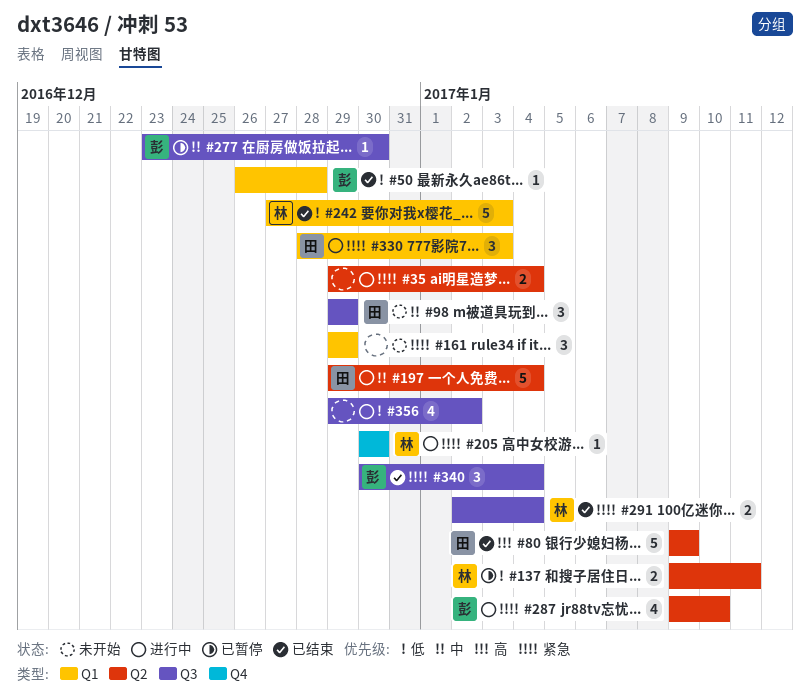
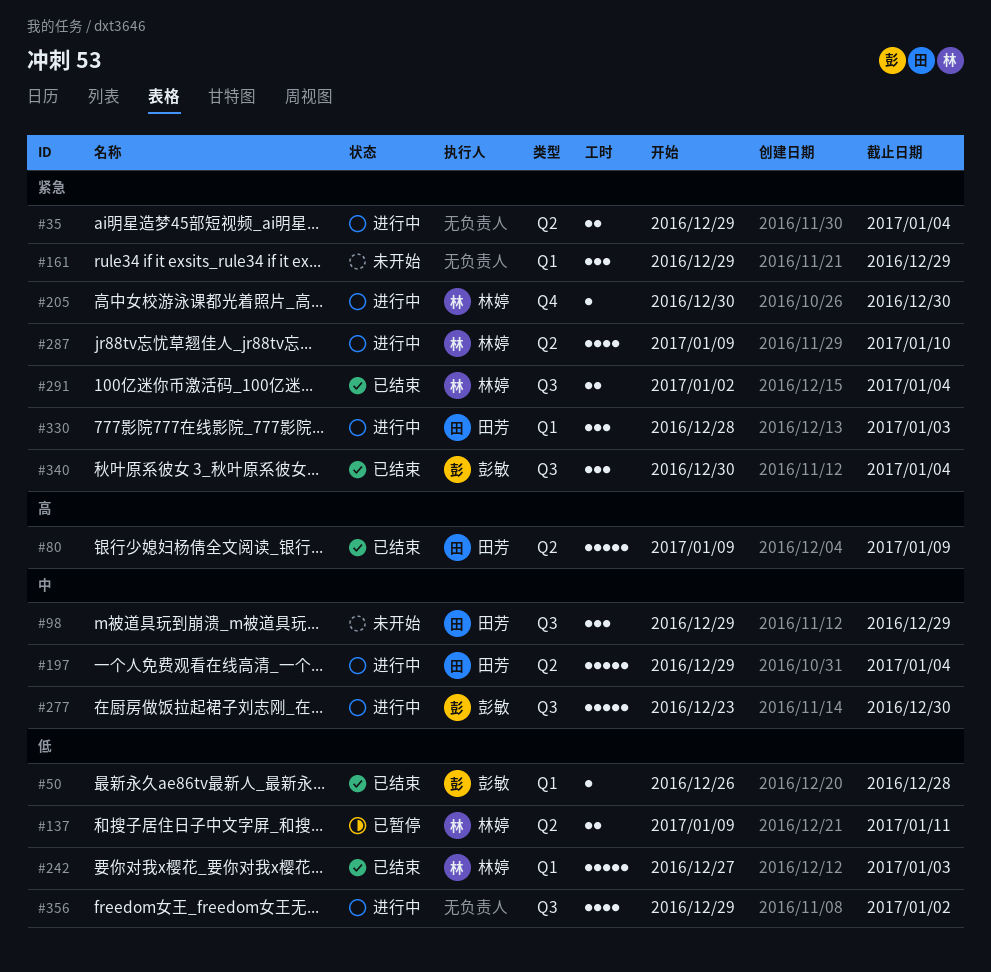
#277, status: 已暂停 -> 进行中
#277, estimate: 1 -> 5
#287, owner: 彭敏 -> 林婷

